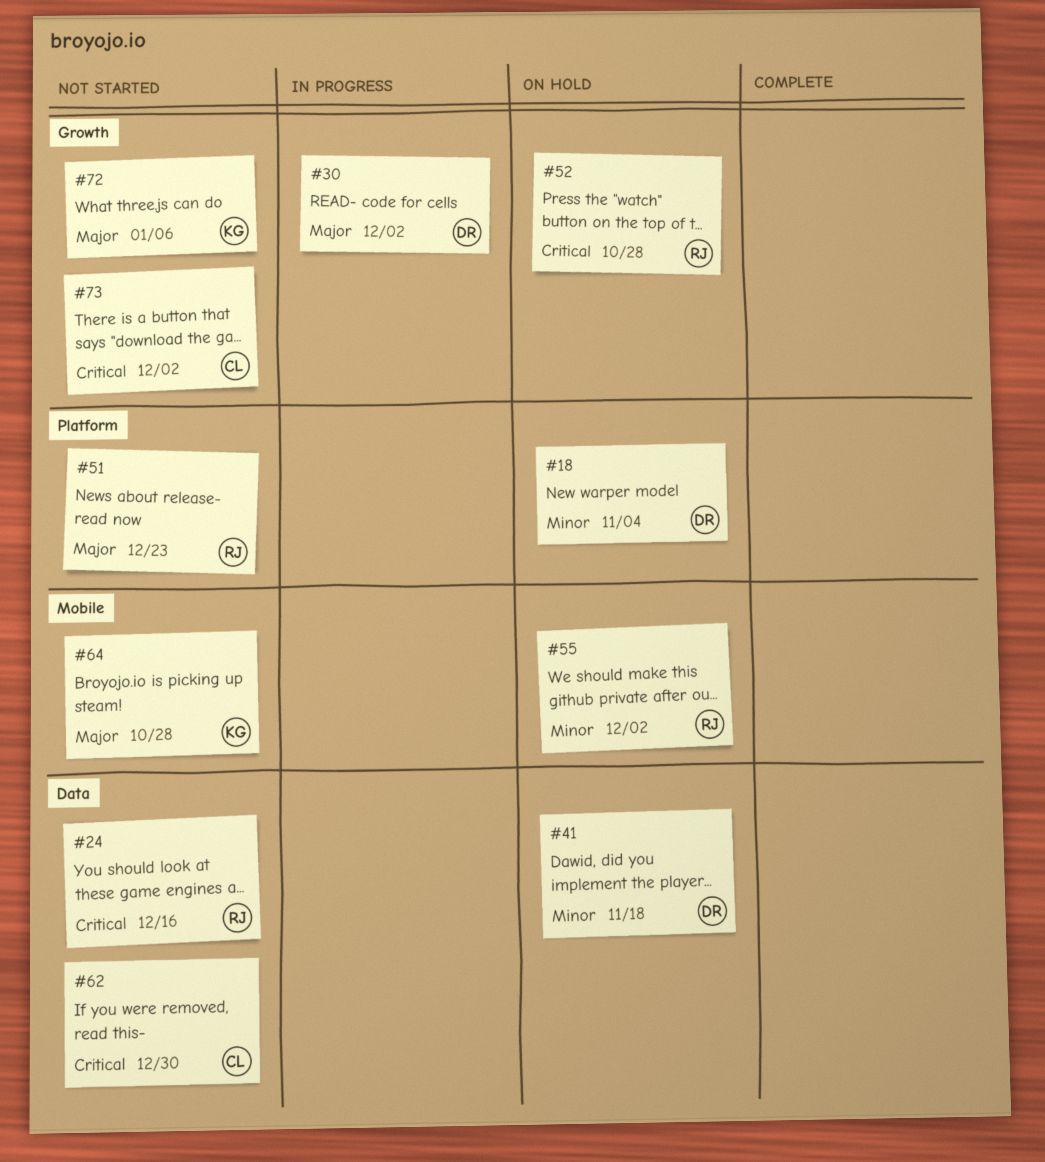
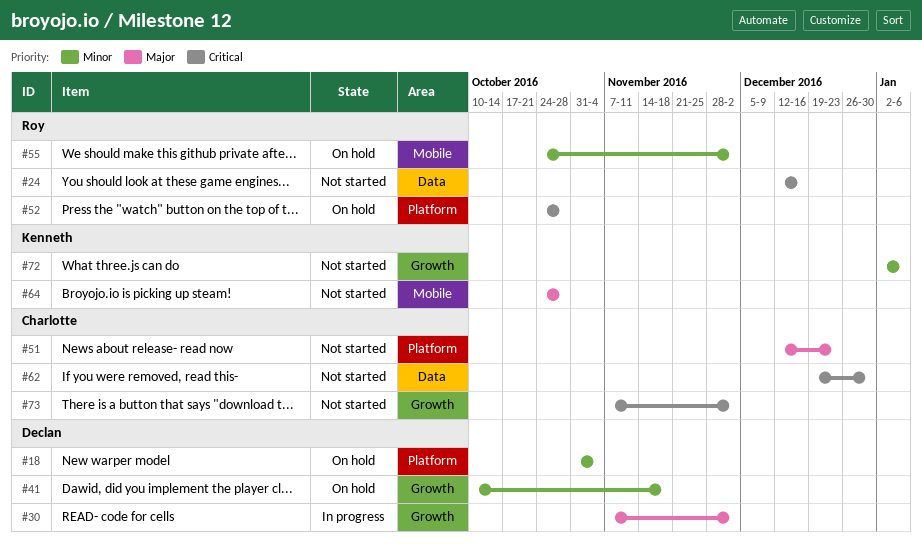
#41, label: Data -> Growth
#51, owner: Roy -> Charlotte
#52, label: Growth -> Platform
#72, priority: Major -> Minor

